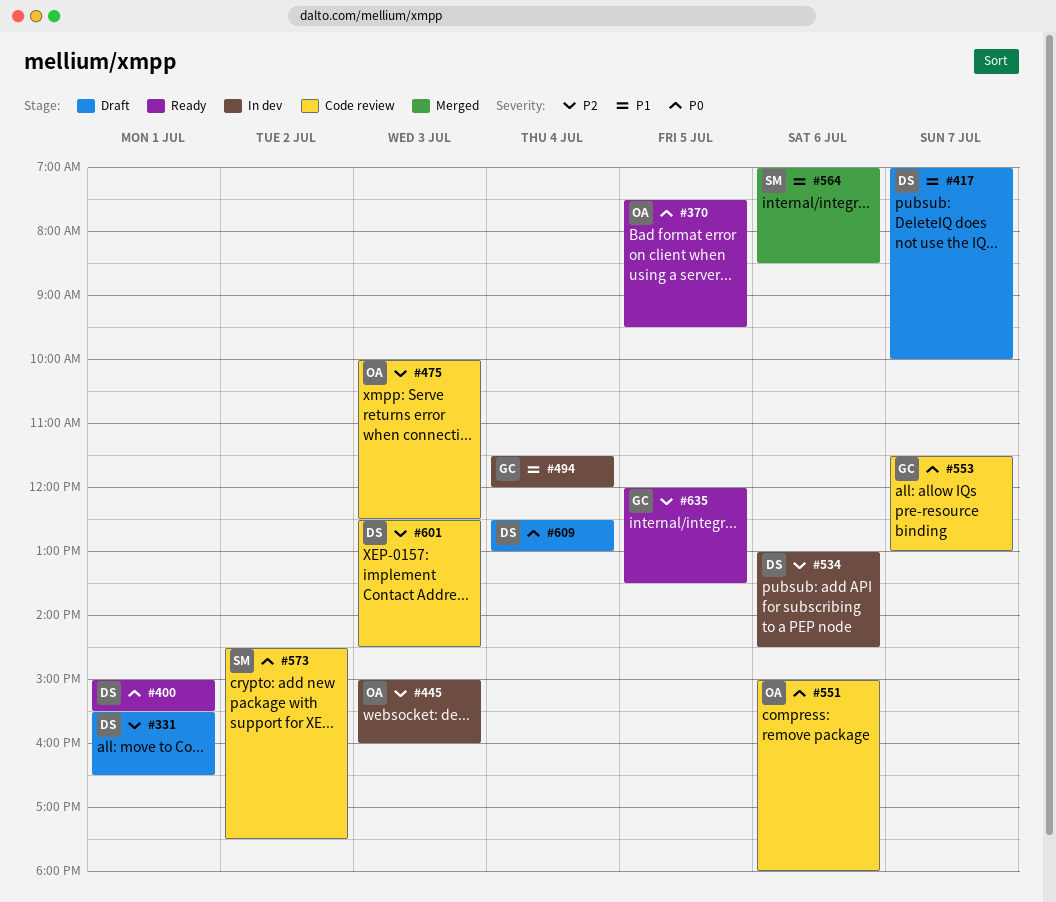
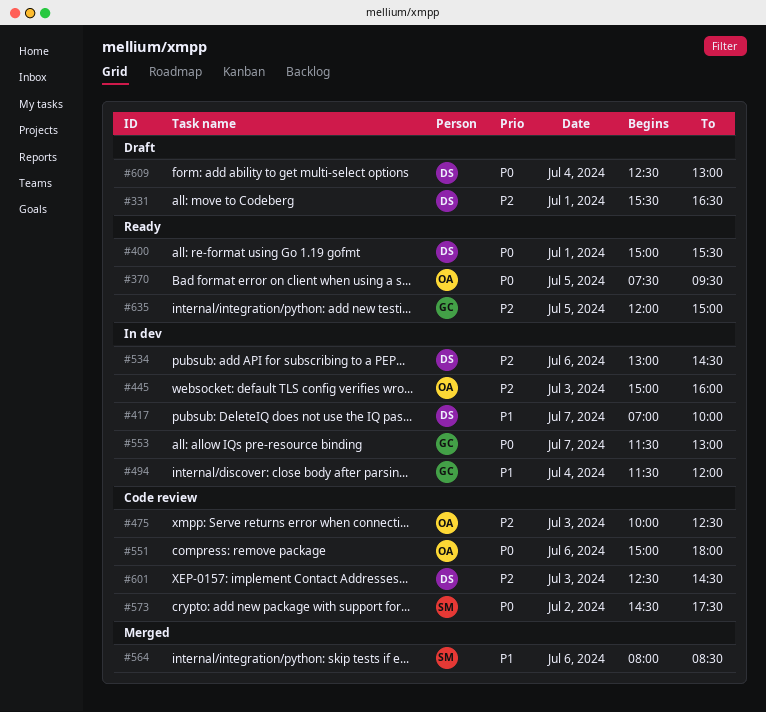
#417, status: Draft -> In dev
#553, status: Code review -> In dev
#564, begins: 07:00 -> 08:00
#635, ends: 13:30 -> 15:00

